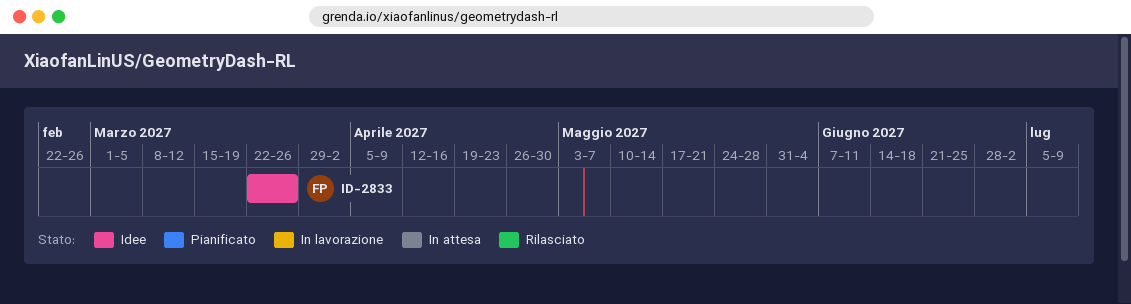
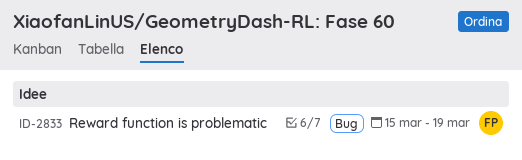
ID-2833, start: Mar 22 -> Mar 15
ID-2833, due: Mar 26 -> Mar 19

